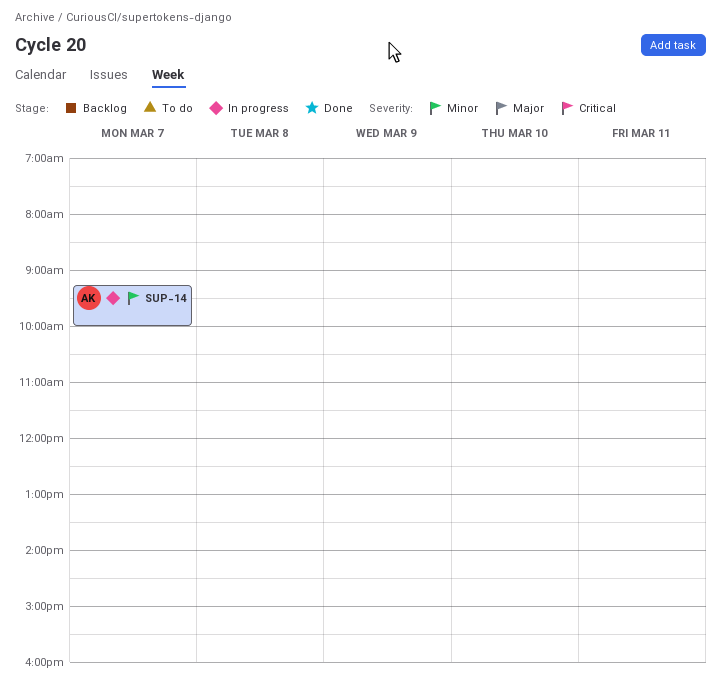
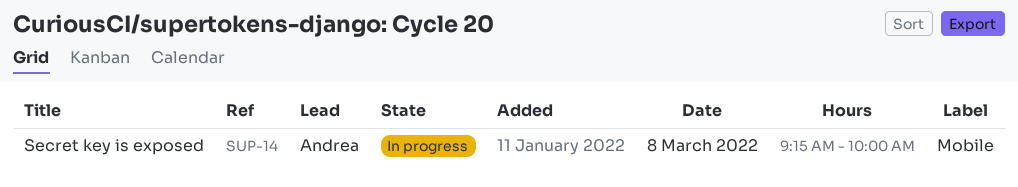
SUP-14, day: Mar 7 -> Mar 8

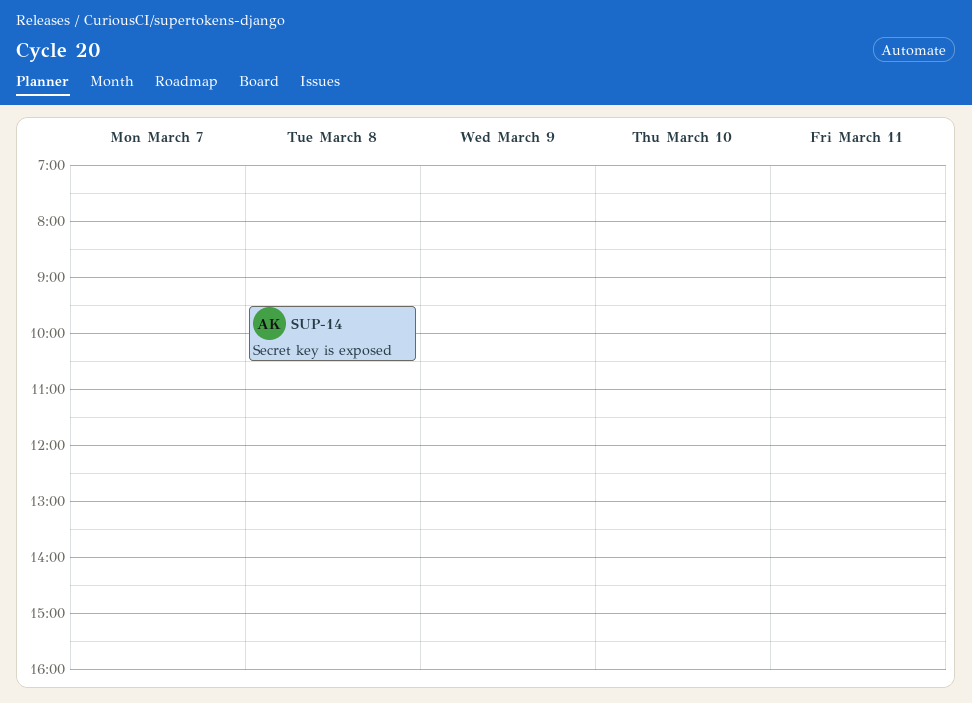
SUP-14, begins: 09:15 -> 09:30
SUP-14, ends: 10:00 -> 10:30

